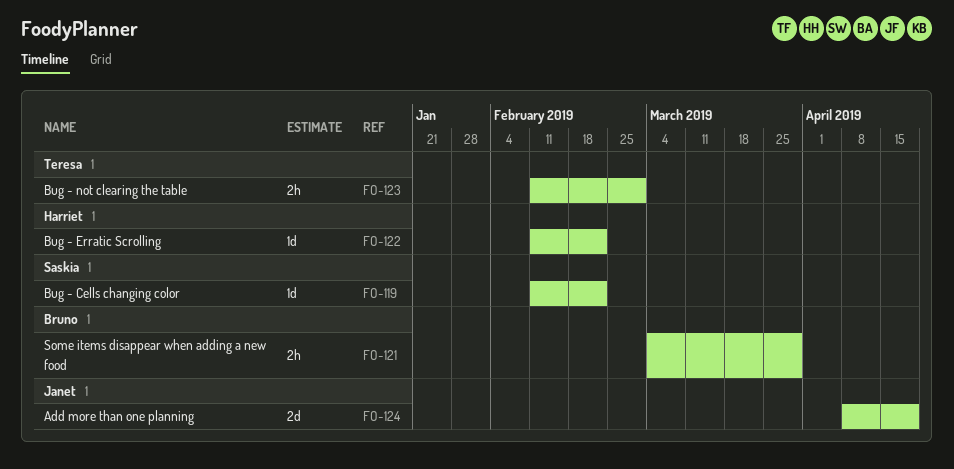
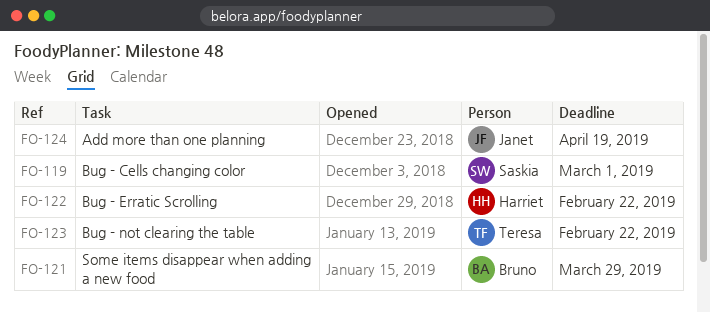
FO-119, due: Feb 22 -> Mar 1
FO-123, due: Mar 1 -> Feb 22

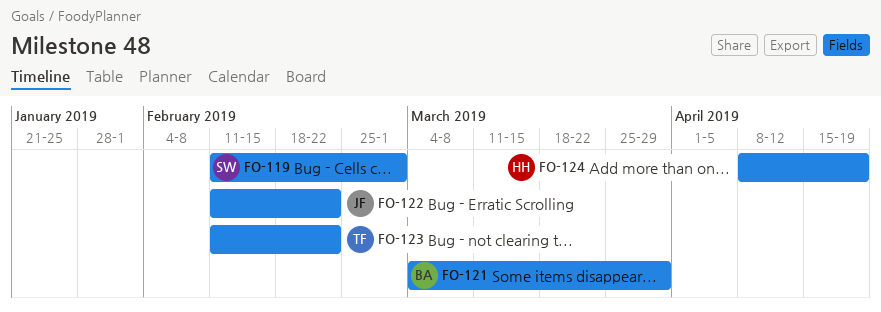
FO-122, owner: Harriet -> Janet
FO-124, owner: Janet -> Harriet

